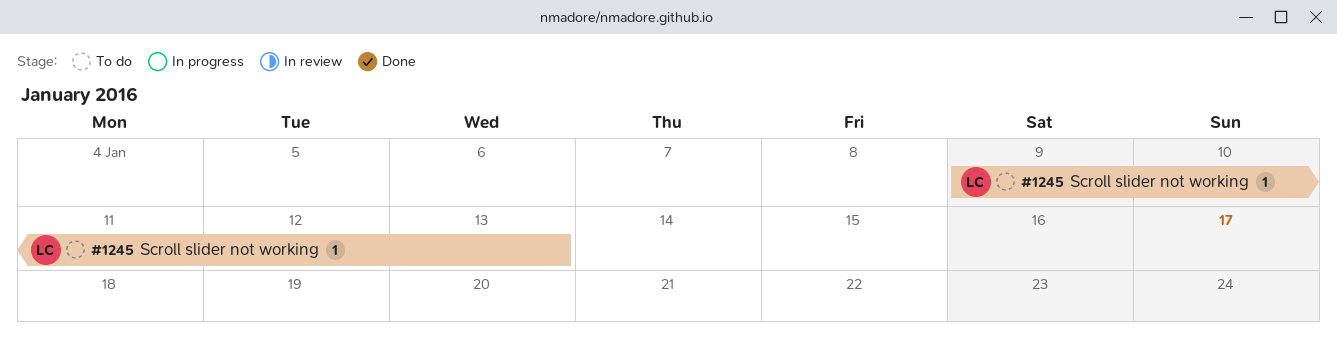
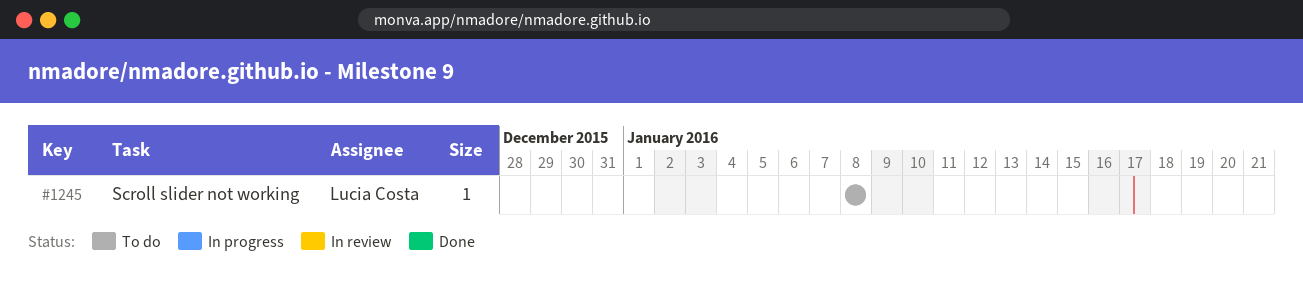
#1245, start: Jan 9 -> Jan 8
#1245, due: Jan 13 -> Jan 8

